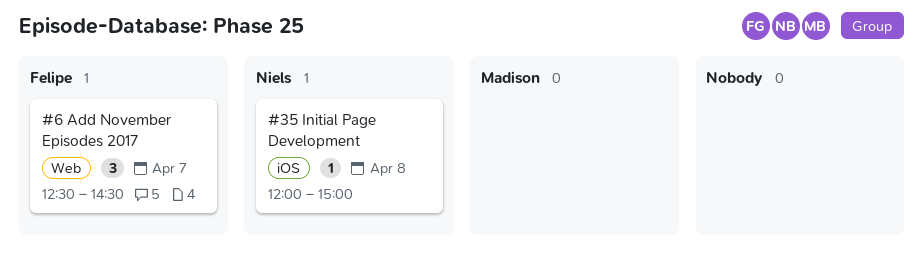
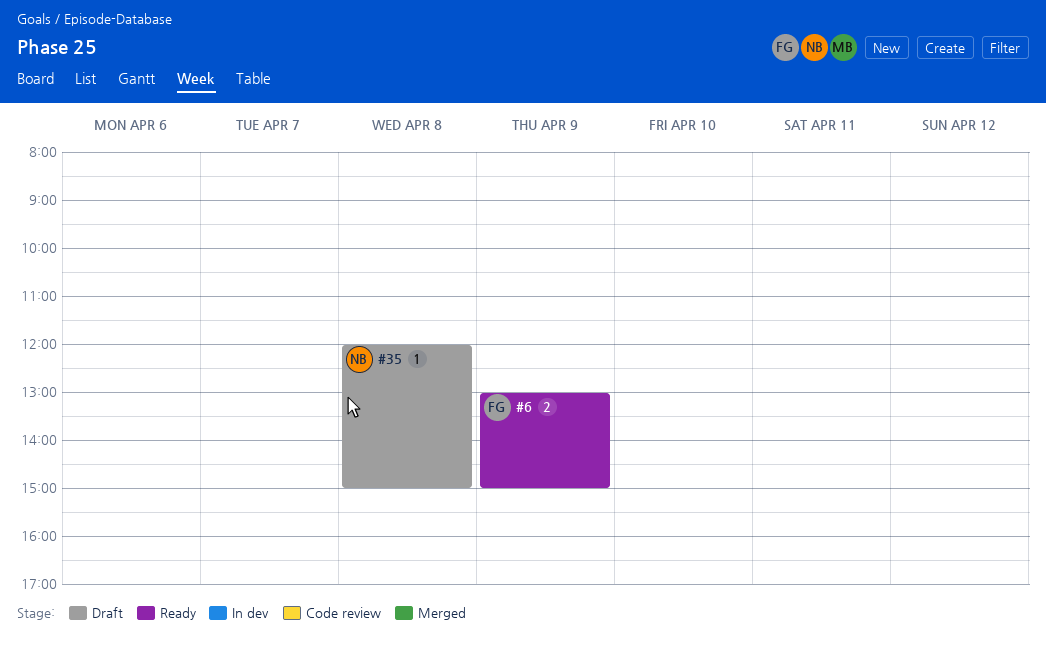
#6, estimate: 3 -> 2
#6, day: Apr 7 -> Apr 9
#6, begins: 12:30 -> 13:00
#6, ends: 14:30 -> 15:00

